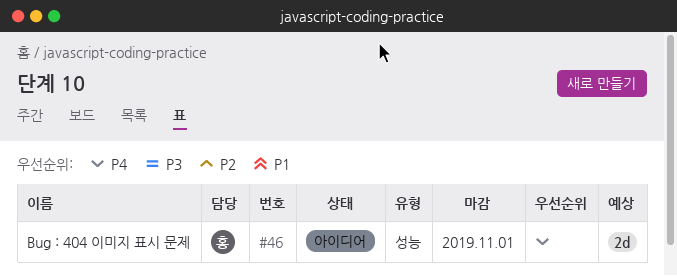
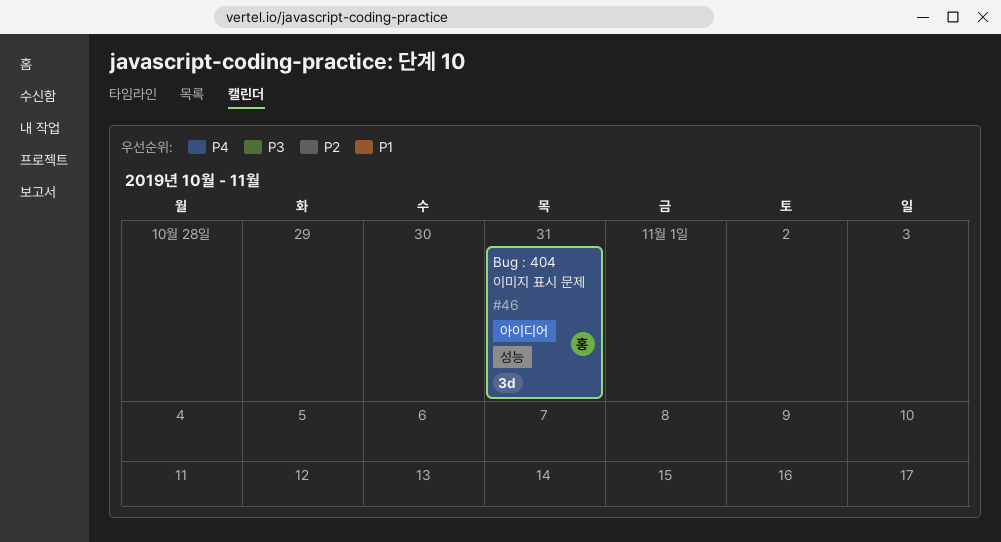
#46, estimate: 2d -> 3d
#46, due: Nov 1 -> Oct 31

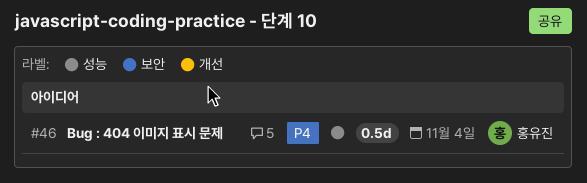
#46, estimate: 3d -> 0.5d
#46, due: Oct 31 -> Nov 4

